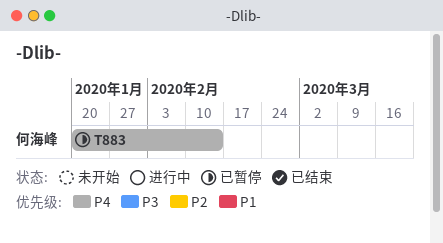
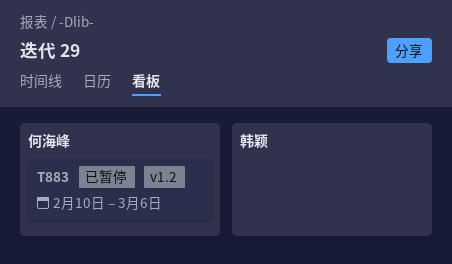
T883, start: Jan 20 -> Feb 10
T883, due: Feb 14 -> Mar 6

